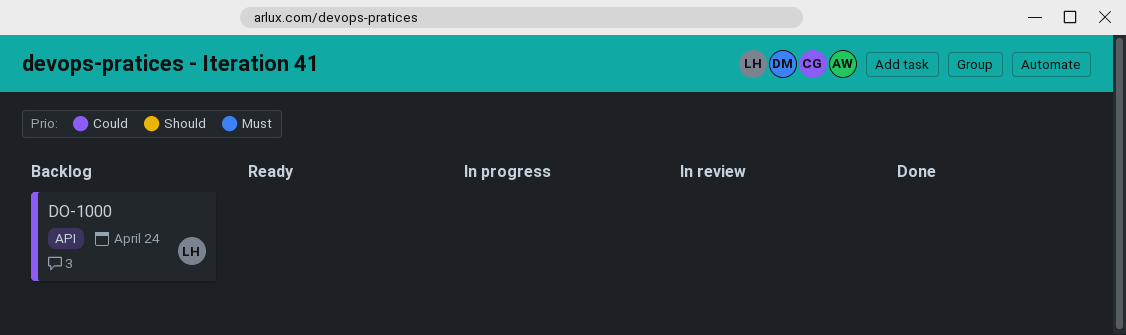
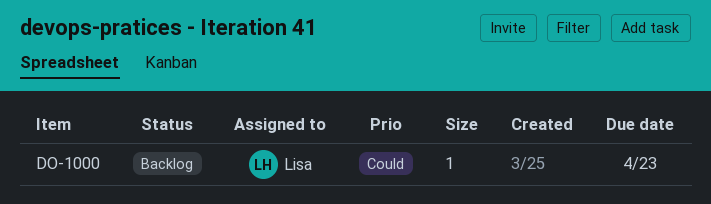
DO-1000, due: Apr 24 -> Apr 23

